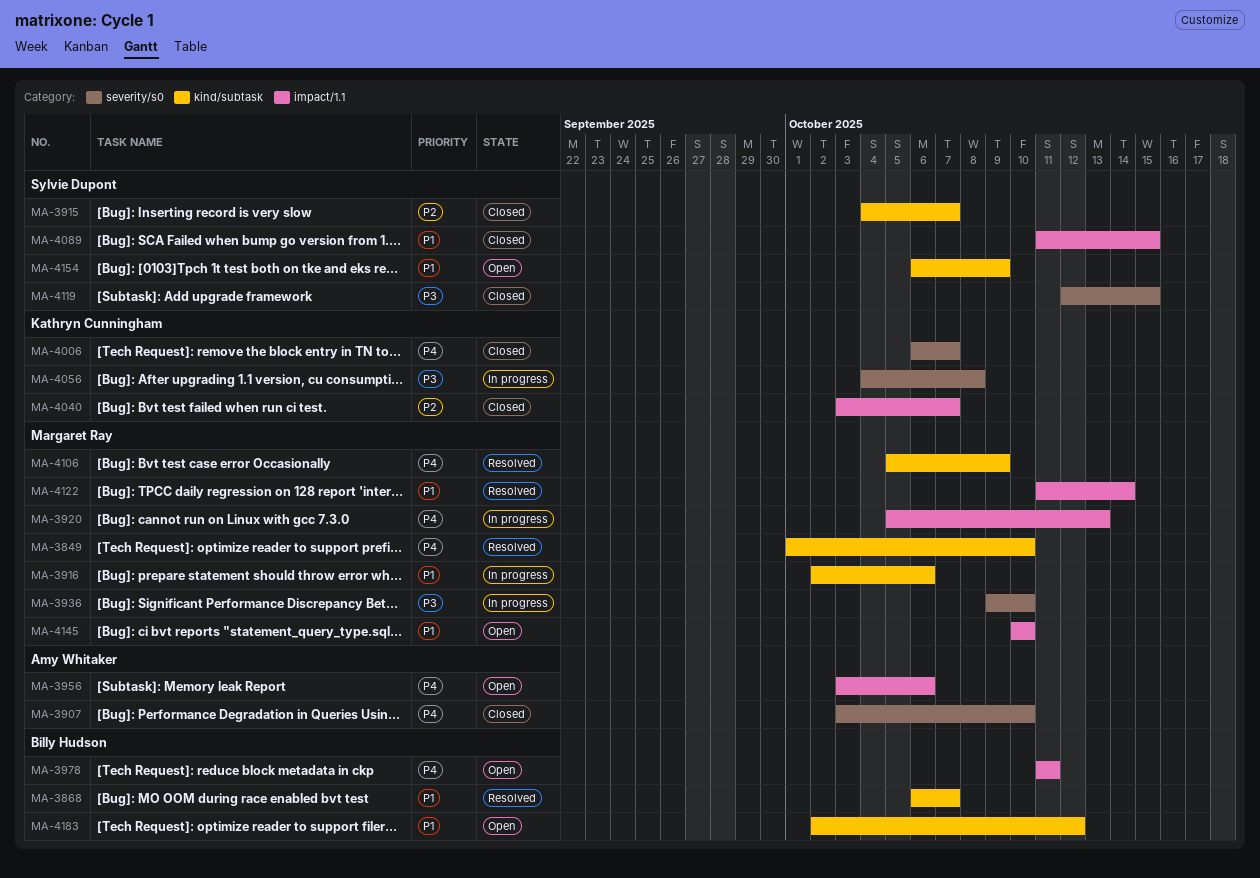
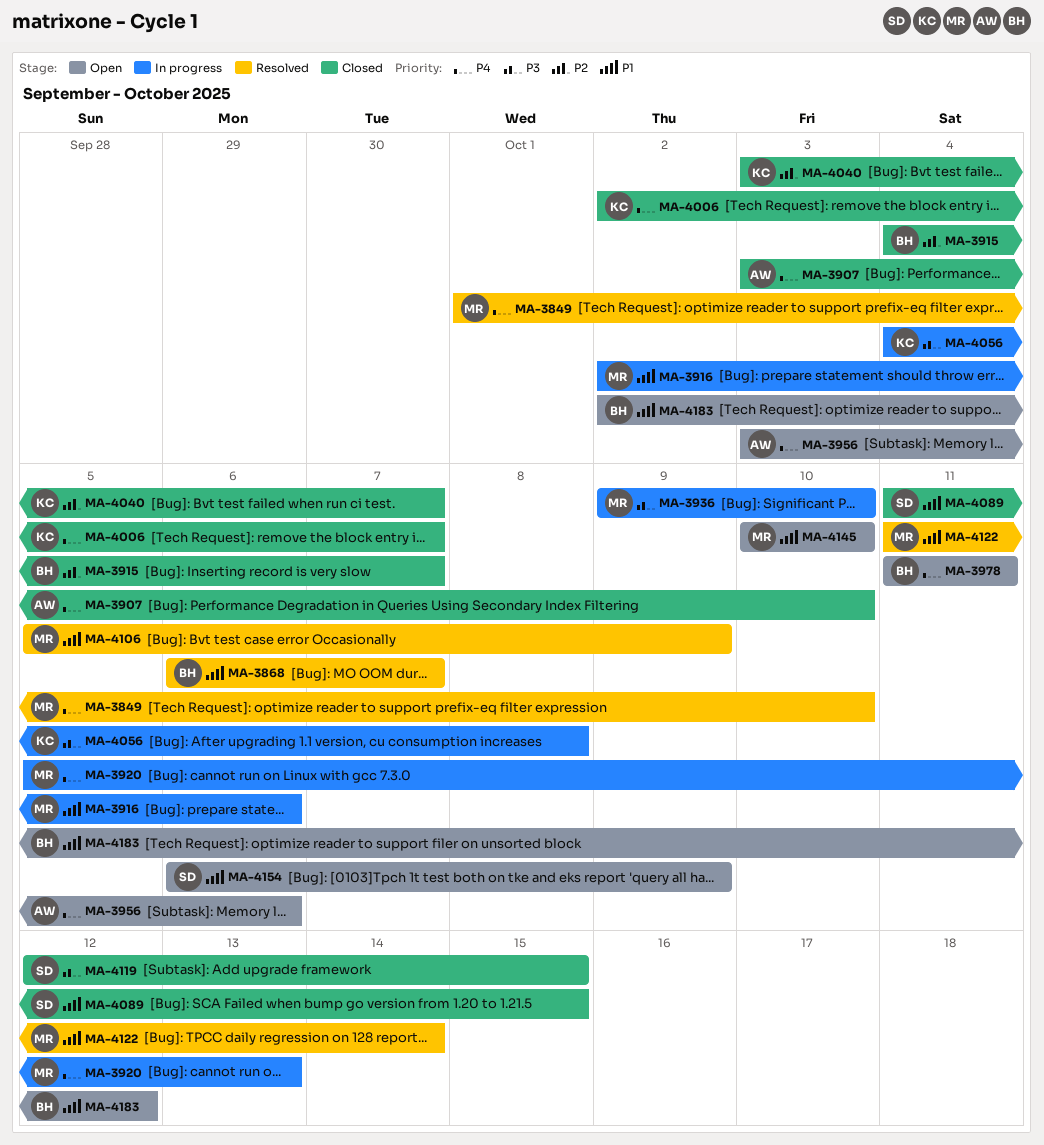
MA-3915, owner: Sylvie Dupont -> Billy Hudson
MA-4006, start: Oct 6 -> Oct 2
MA-4106, priority: P4 -> P1

